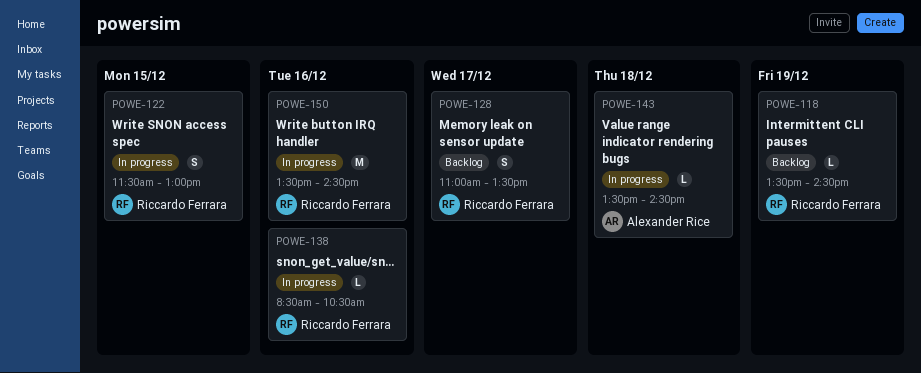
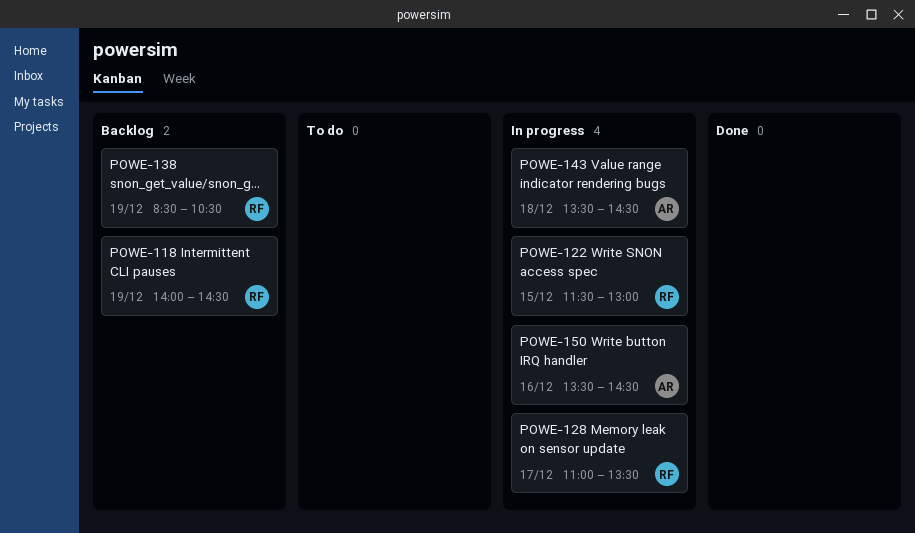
POWE-118, begins: 13:30 -> 14:00
POWE-128, status: Backlog -> In progress
POWE-138, status: In progress -> Backlog
POWE-138, day: Dec 16 -> Dec 19
POWE-150, owner: Riccardo Ferrara -> Alexander Rice

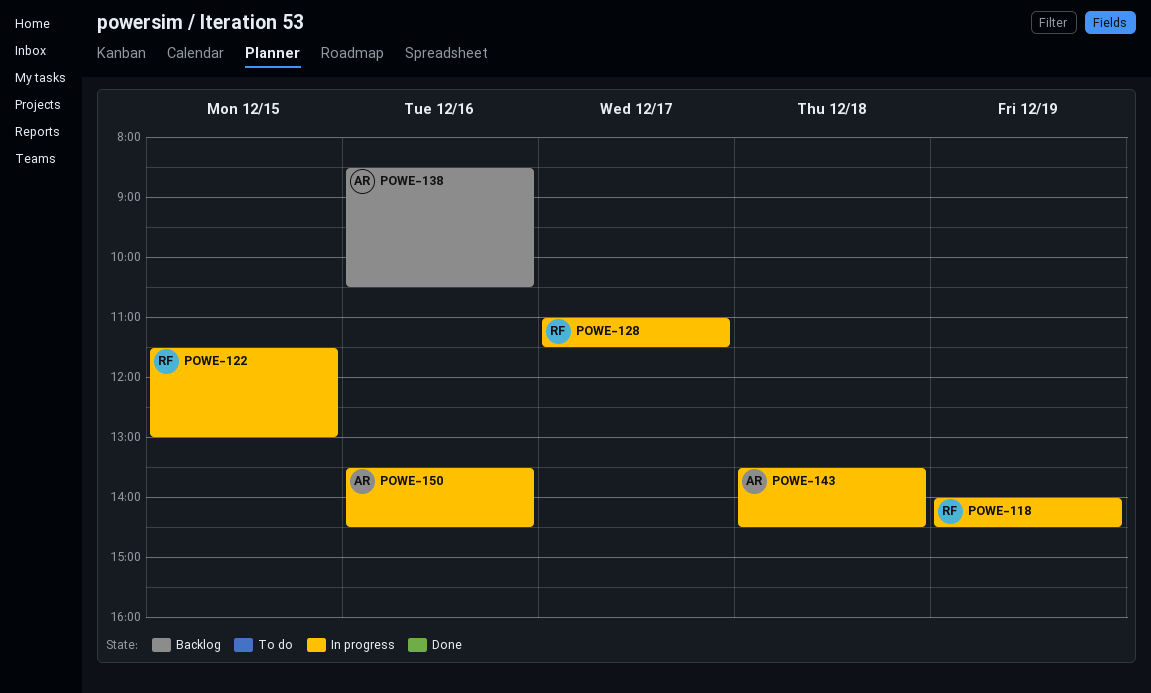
POWE-118, status: Backlog -> In progress
POWE-128, ends: 13:30 -> 11:30
POWE-138, owner: RF -> AR
POWE-138, day: Dec 19 -> Dec 16

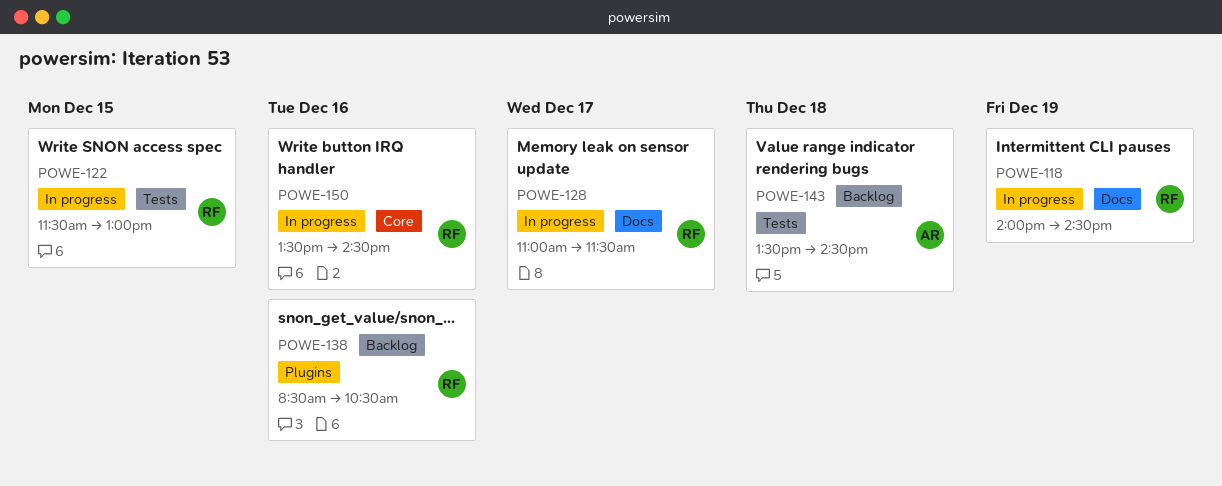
POWE-138, owner: AR -> RF
POWE-143, status: In progress -> Backlog
POWE-150, owner: AR -> RF

